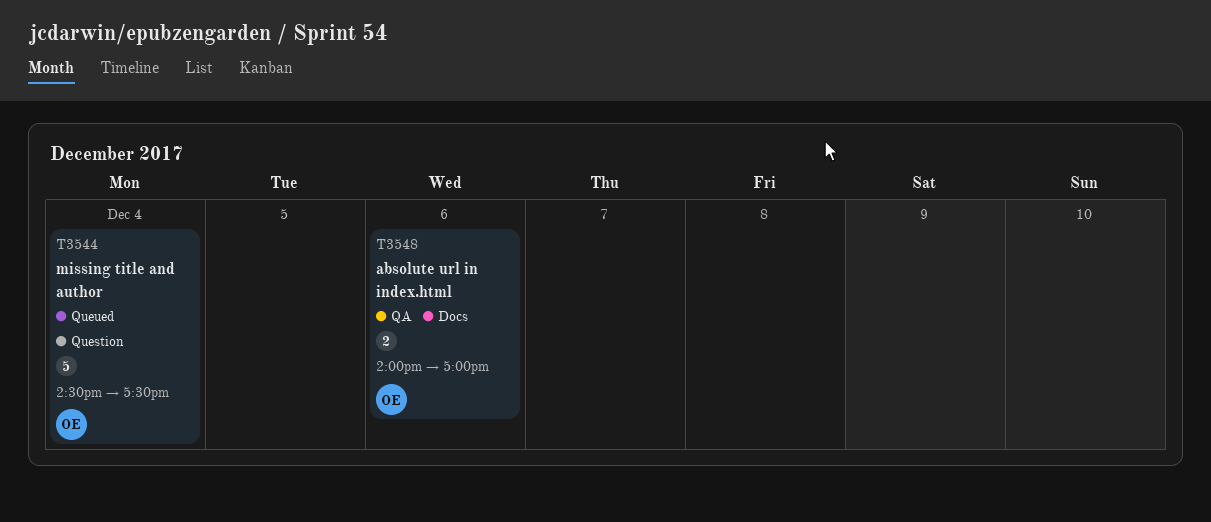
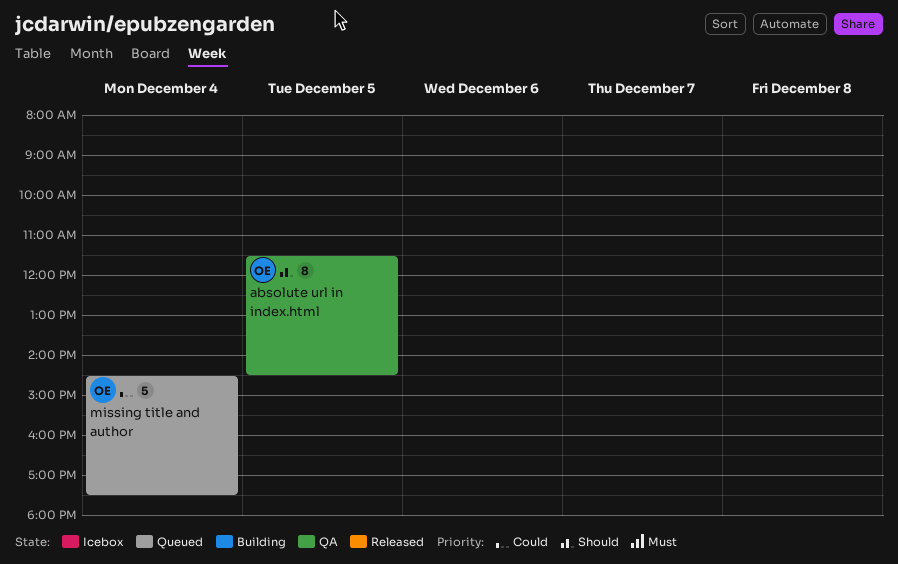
absolute url in index.html, estimate: 2 -> 8
absolute url in index.html, day: Dec 6 -> Dec 5
absolute url in index.html, begins: 14:00 -> 11:30
absolute url in index.html, ends: 17:00 -> 14:30

